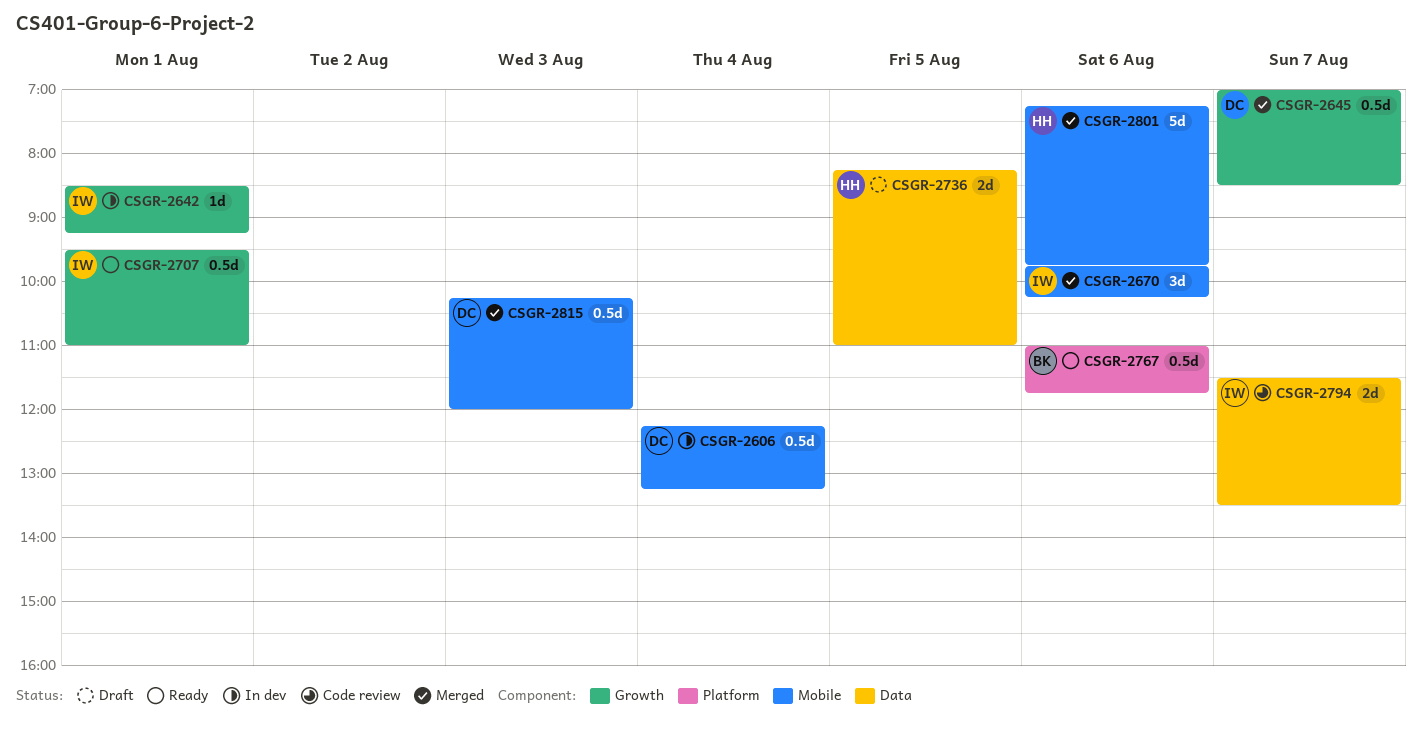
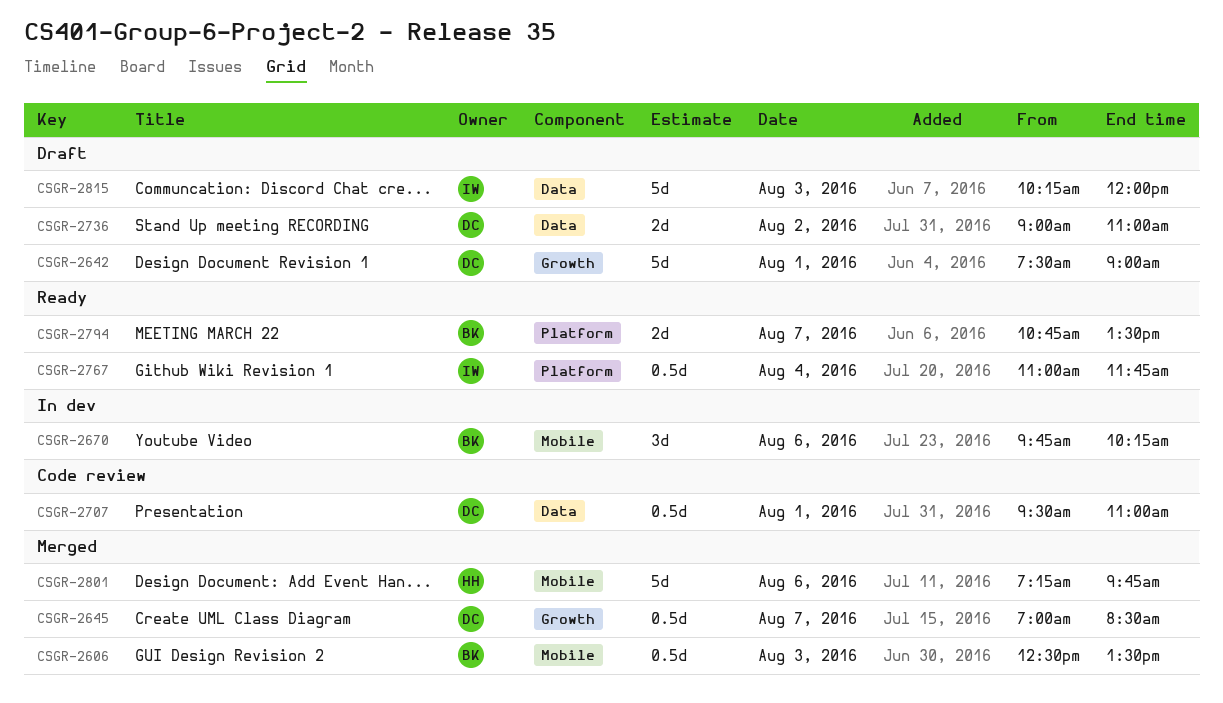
CSGR-2606, status: In dev -> Merged
CSGR-2606, owner: DC -> BK
CSGR-2606, day: Aug 4 -> Aug 3
CSGR-2606, begins: 12:15 -> 12:30
CSGR-2606, ends: 13:15 -> 13:30
CSGR-2642, status: In dev -> Draft
CSGR-2642, owner: IW -> DC
CSGR-2642, estimate: 1d -> 5d
CSGR-2642, begins: 08:30 -> 07:30
CSGR-2642, ends: 09:15 -> 09:00
CSGR-2670, status: Merged -> In dev
CSGR-2670, owner: IW -> BK
CSGR-2707, status: Ready -> Code review
CSGR-2707, owner: IW -> DC
CSGR-2707, label: Growth -> Data
CSGR-2736, owner: HH -> DC
CSGR-2736, day: Aug 5 -> Aug 2
CSGR-2736, begins: 08:15 -> 09:00
CSGR-2767, owner: BK -> IW
CSGR-2767, day: Aug 6 -> Aug 4
CSGR-2794, status: Code review -> Ready
CSGR-2794, owner: IW -> BK
CSGR-2794, label: Data -> Platform
CSGR-2794, begins: 11:30 -> 10:45
CSGR-2815, status: Merged -> Draft
CSGR-2815, owner: DC -> IW
CSGR-2815, label: Mobile -> Data
CSGR-2815, estimate: 0.5d -> 5d

